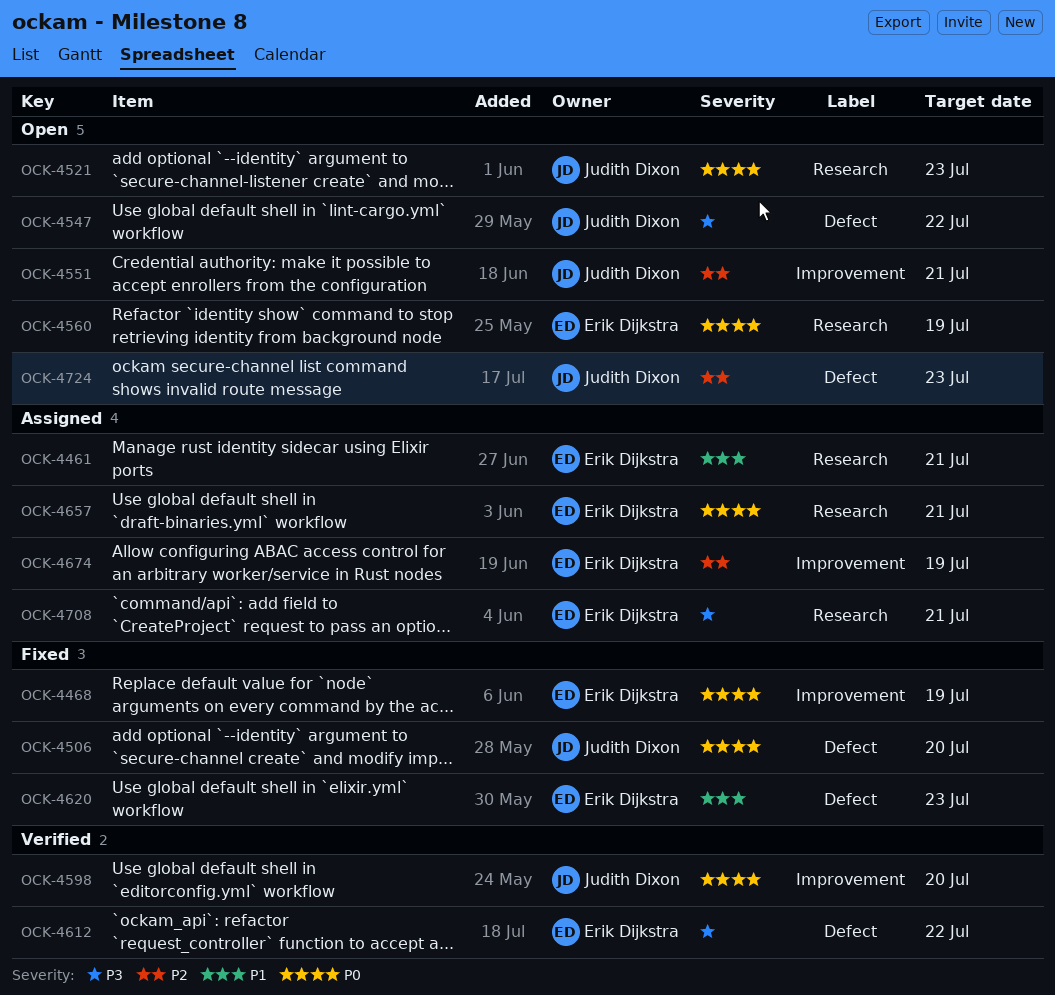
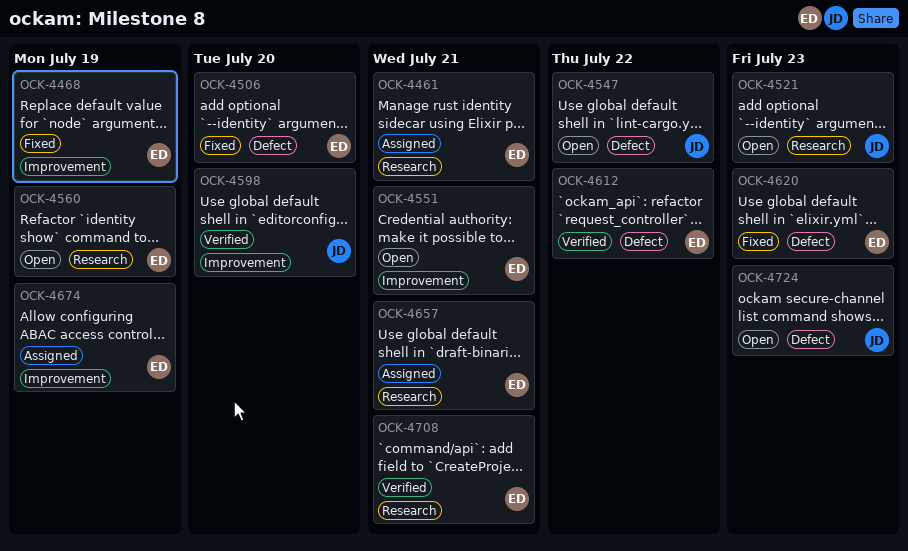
OCK-4506, owner: Judith Dixon -> Erik Dijkstra
OCK-4551, owner: Judith Dixon -> Erik Dijkstra
OCK-4708, status: Assigned -> Verified

